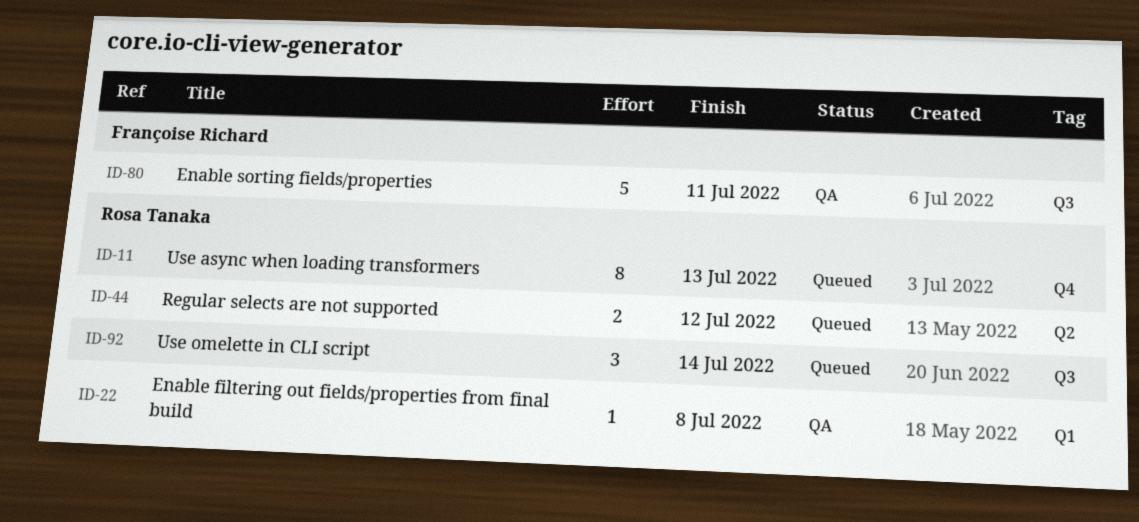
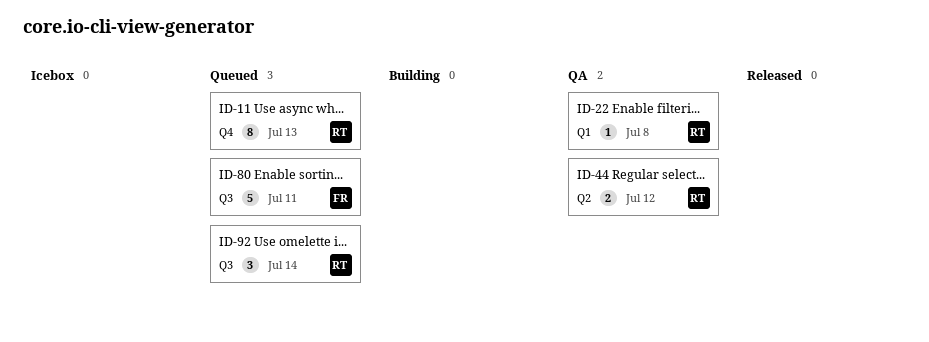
ID-44, status: Queued -> QA
ID-80, status: QA -> Queued

